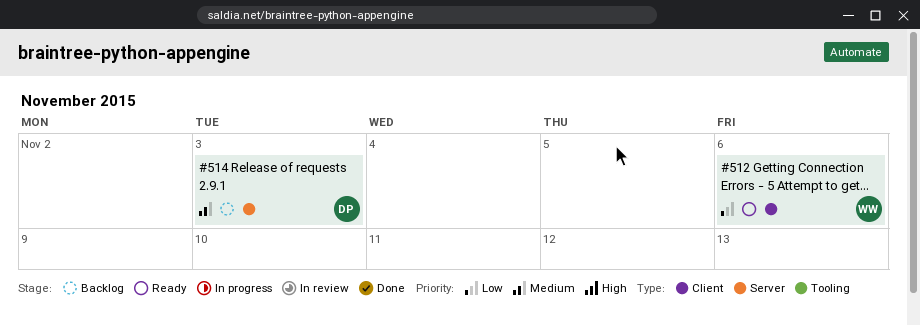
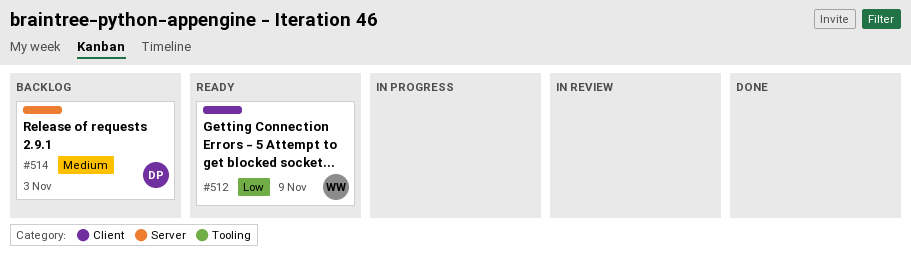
#512, due: Nov 6 -> Nov 9

